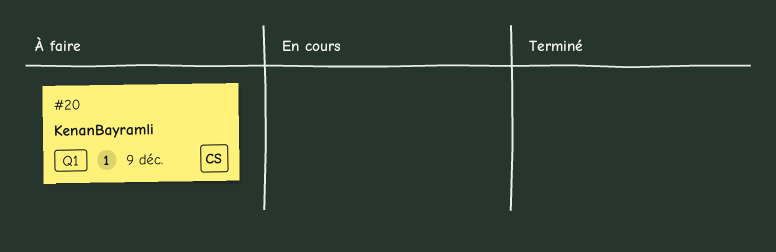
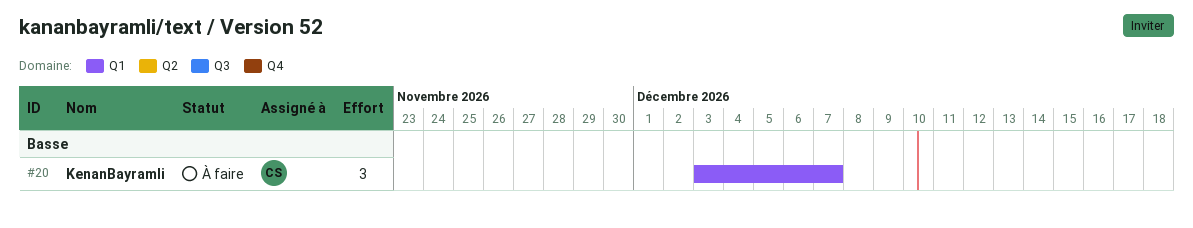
#20, estimate: 1 -> 3
#20, due: Dec 9 -> Dec 7

